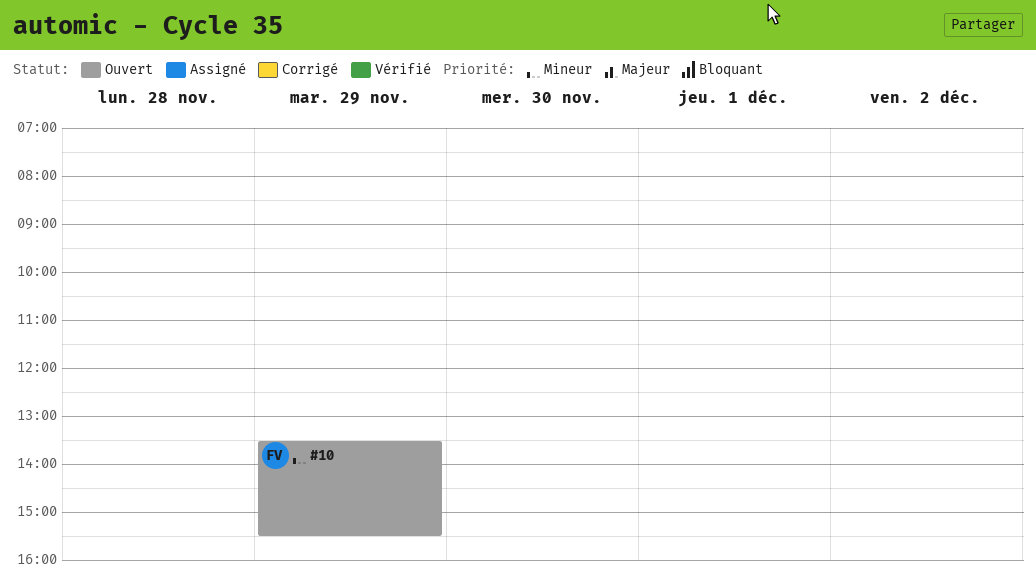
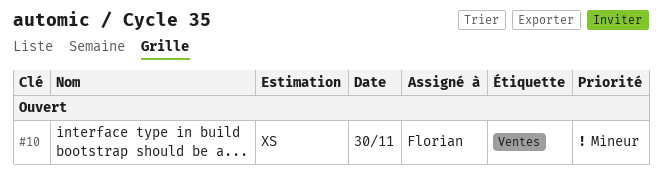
#10, day: Nov 29 -> Nov 30

